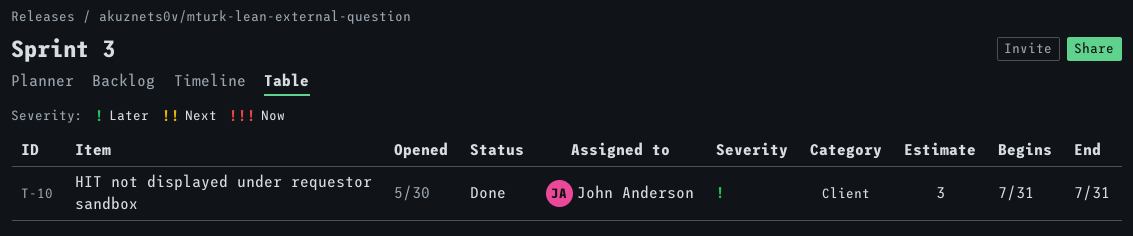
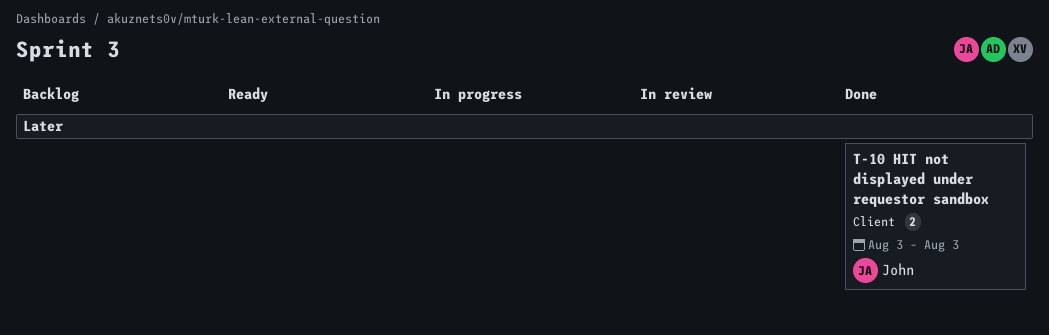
T-10, estimate: 3 -> 2
T-10, start: Jul 31 -> Aug 3
T-10, due: Jul 31 -> Aug 3

